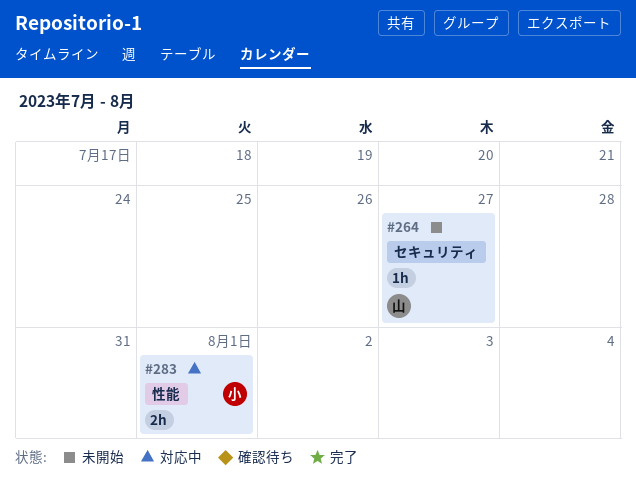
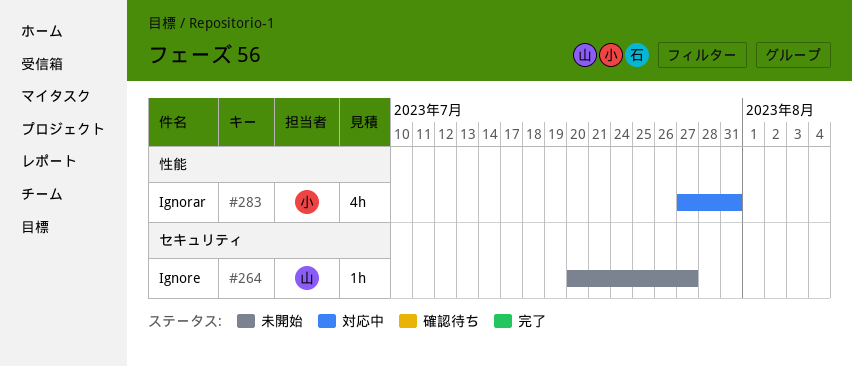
#283, estimate: 2h -> 4h
#283, due: Aug 1 -> Jul 31

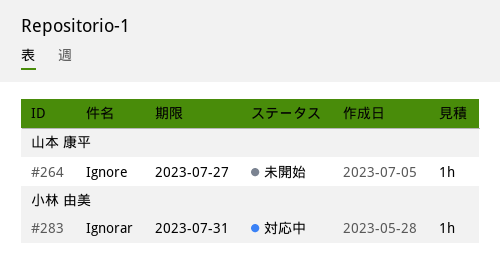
#283, estimate: 4h -> 1h

